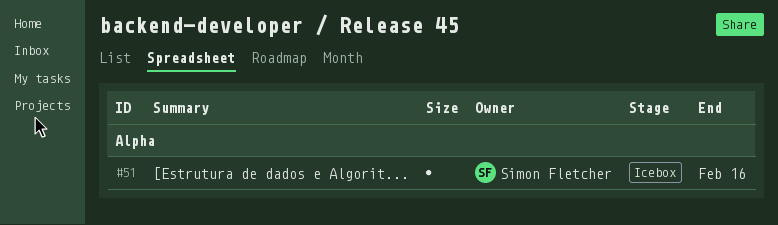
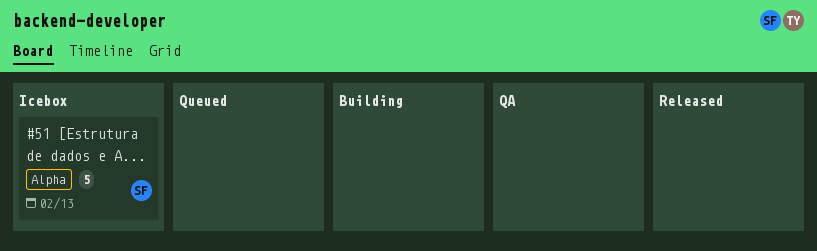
#51, estimate: 1 -> 5
#51, due: Feb 16 -> Feb 13

